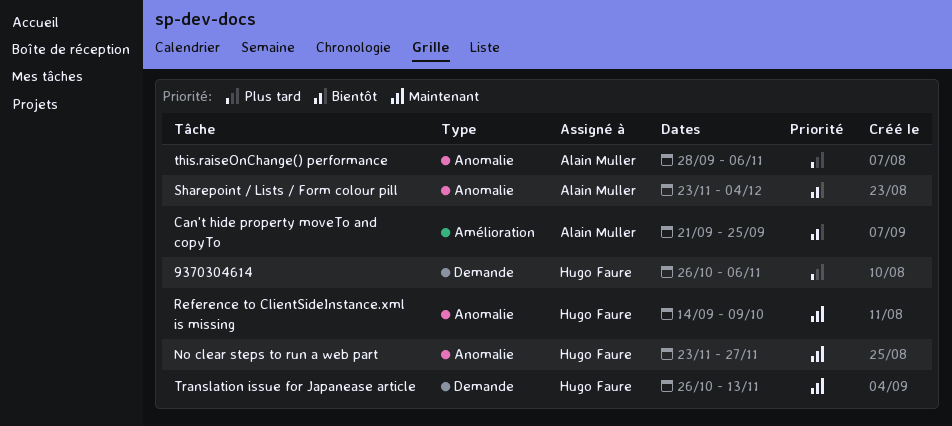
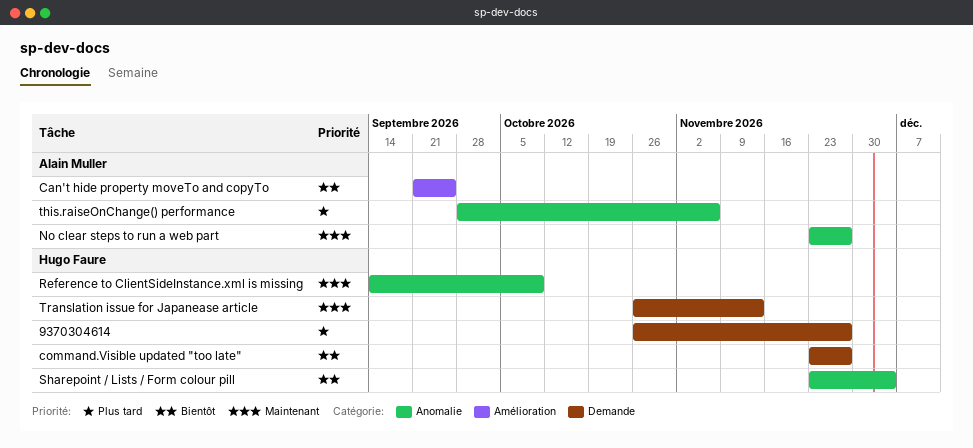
9370304614, due: Nov 6 -> Nov 27
command.Visible updated "too late": none -> present
No clear steps to run a web part, owner: Hugo Faure -> Alain Muller
Sharepoint / Lists / Form colour pill, owner: Alain Muller -> Hugo Faure

